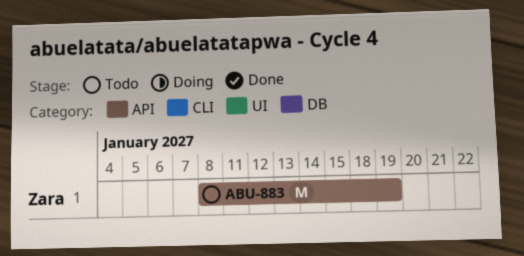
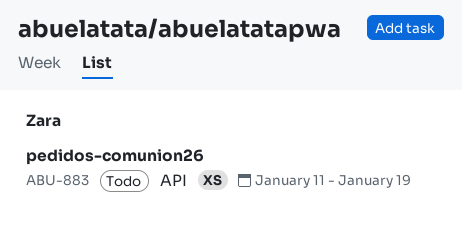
ABU-883, estimate: M -> XS
ABU-883, start: Jan 8 -> Jan 11

